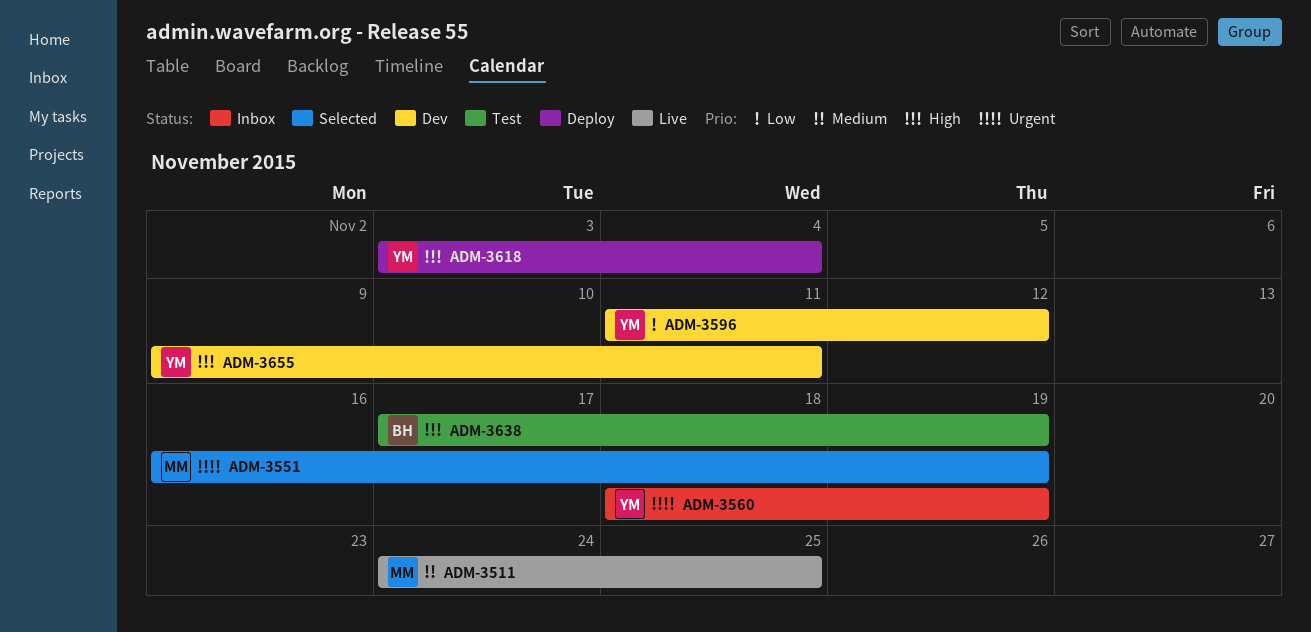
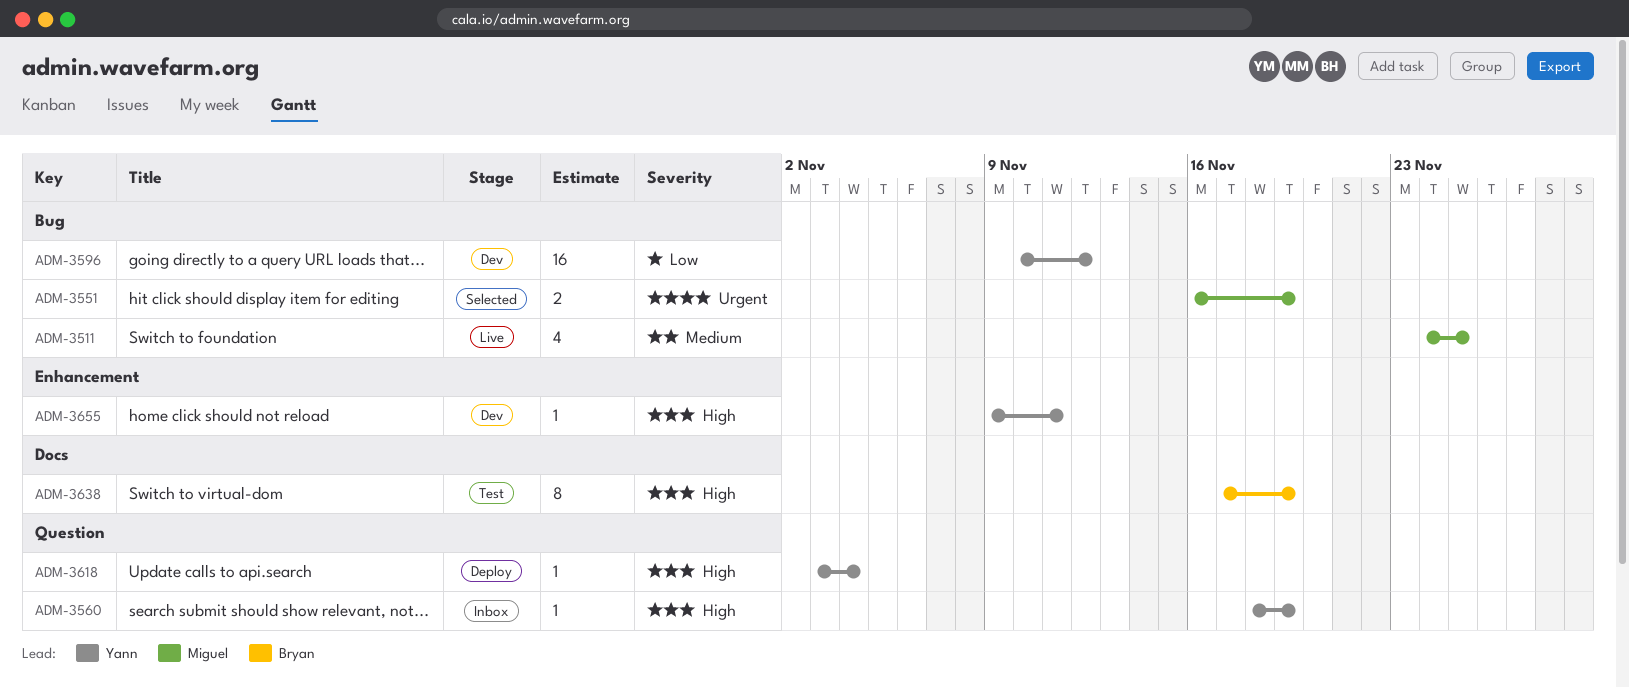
ADM-3560, priority: Urgent -> High
ADM-3596, start: Nov 11 -> Nov 10

